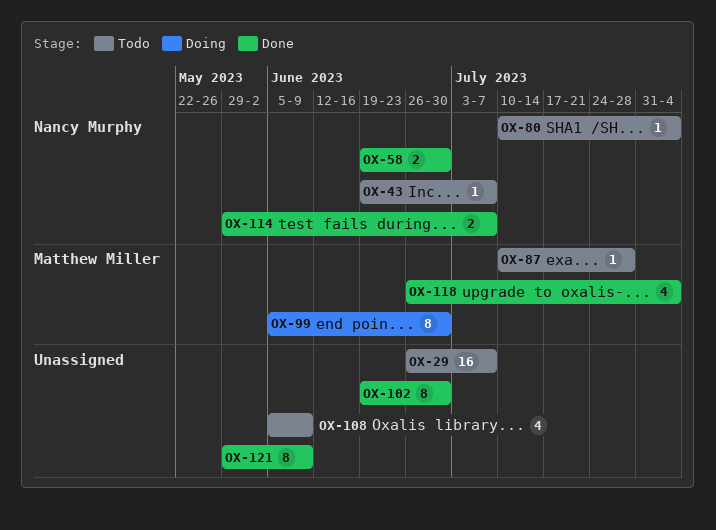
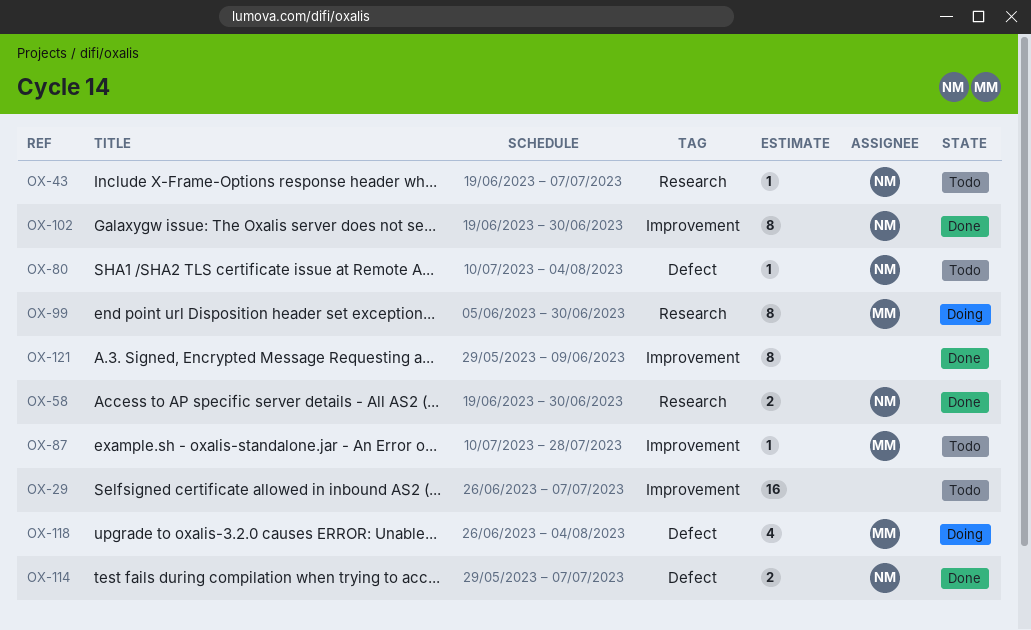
OX-102, owner: none -> Nancy Murphy
OX-108: present -> none
OX-118, status: Done -> Doing

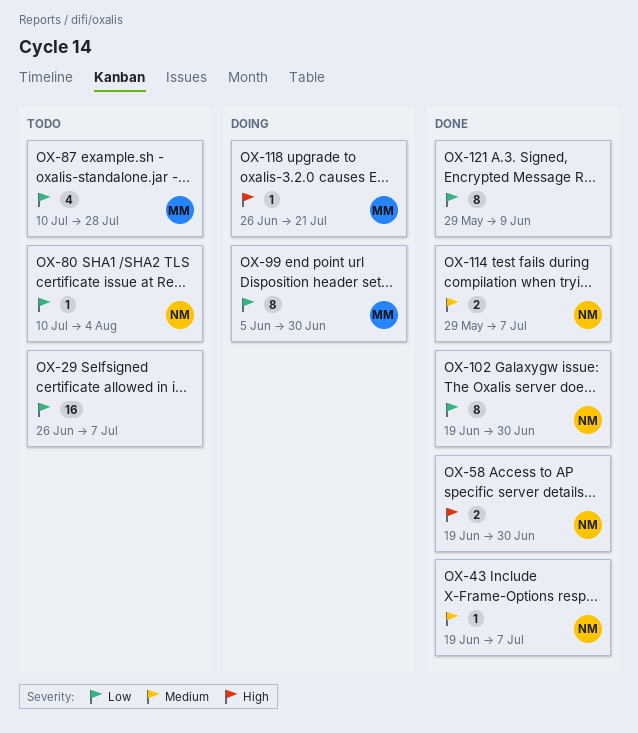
OX-43, status: Todo -> Done
OX-87, estimate: 1 -> 4
OX-118, estimate: 4 -> 1
OX-118, due: Aug 4 -> Jul 21

